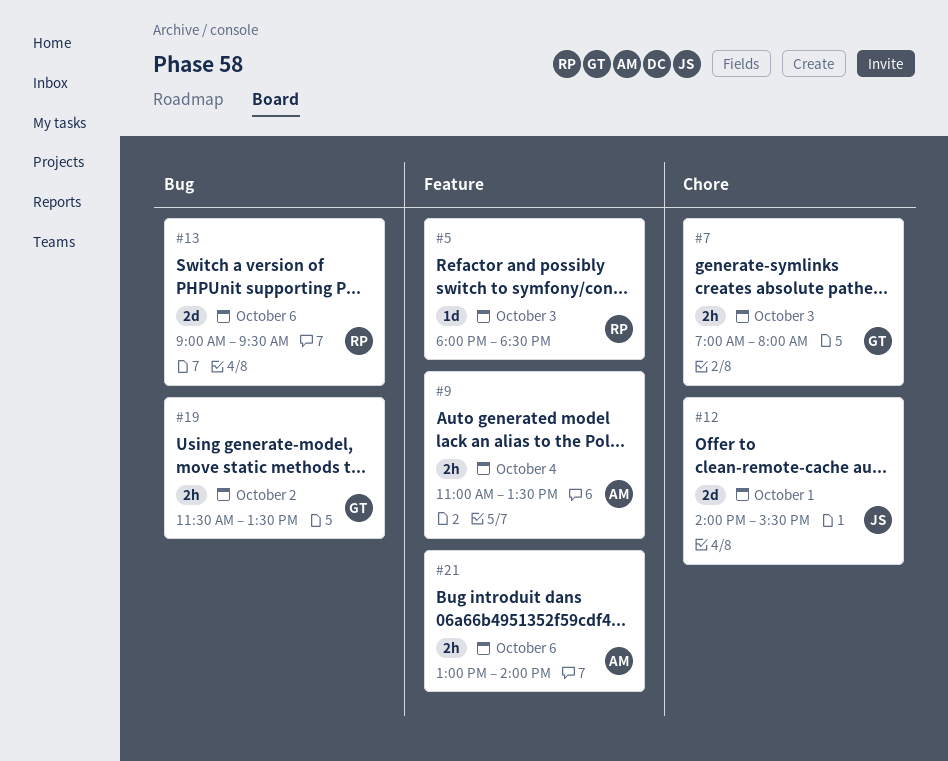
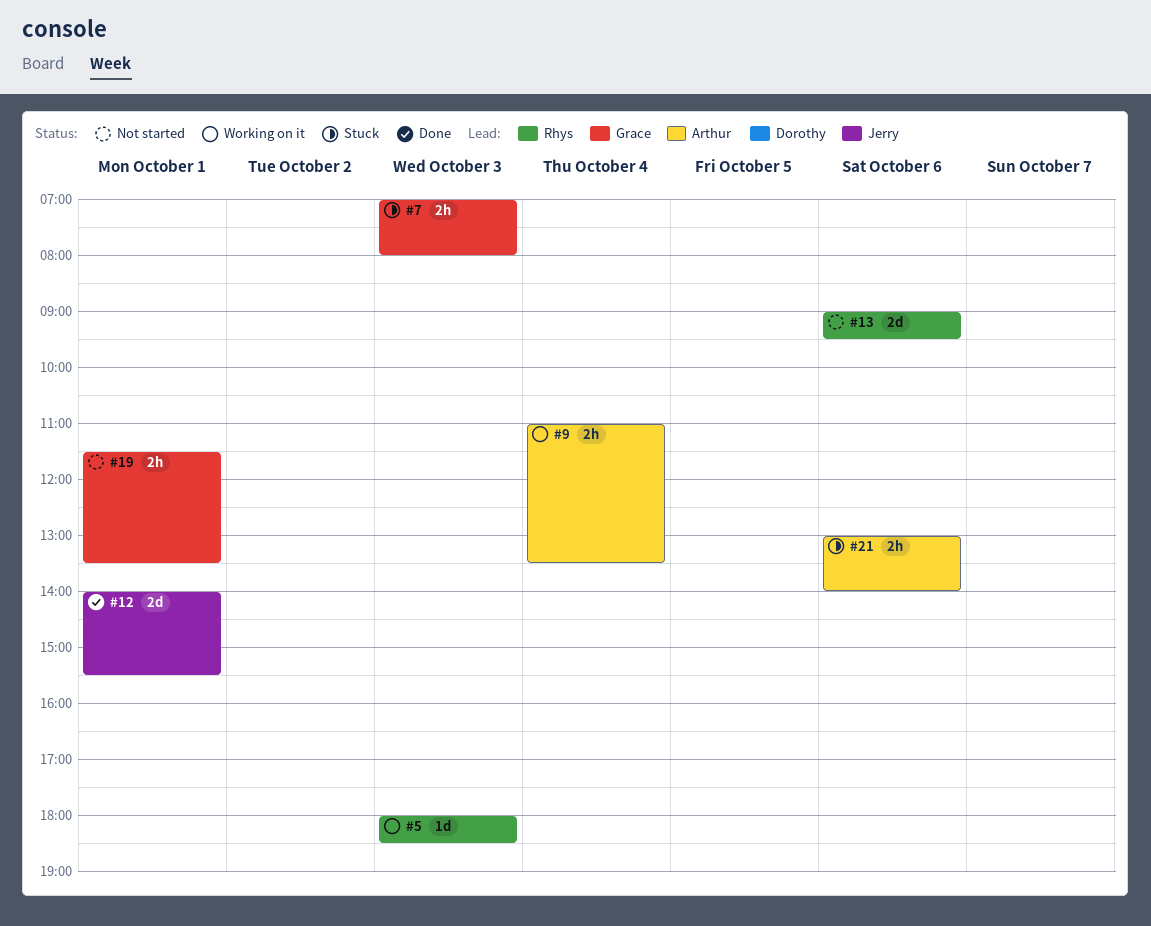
#19, day: Oct 2 -> Oct 1

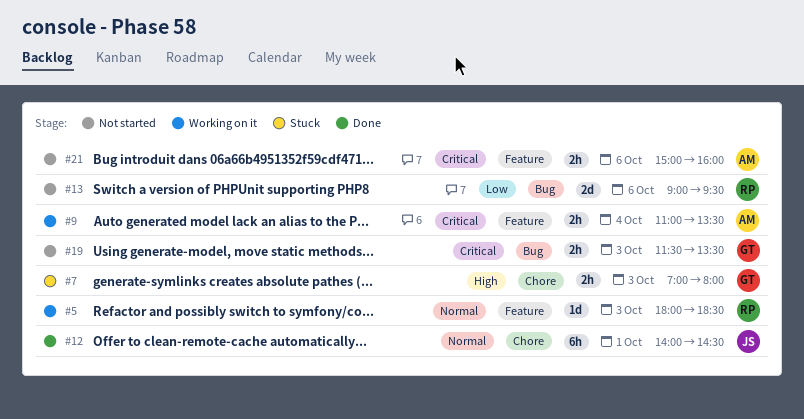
#12, estimate: 2d -> 6h
#12, ends: 15:30 -> 14:30
#19, day: Oct 1 -> Oct 3
#21, status: Stuck -> Not started
#21, begins: 13:00 -> 15:00
#21, ends: 14:00 -> 16:00

